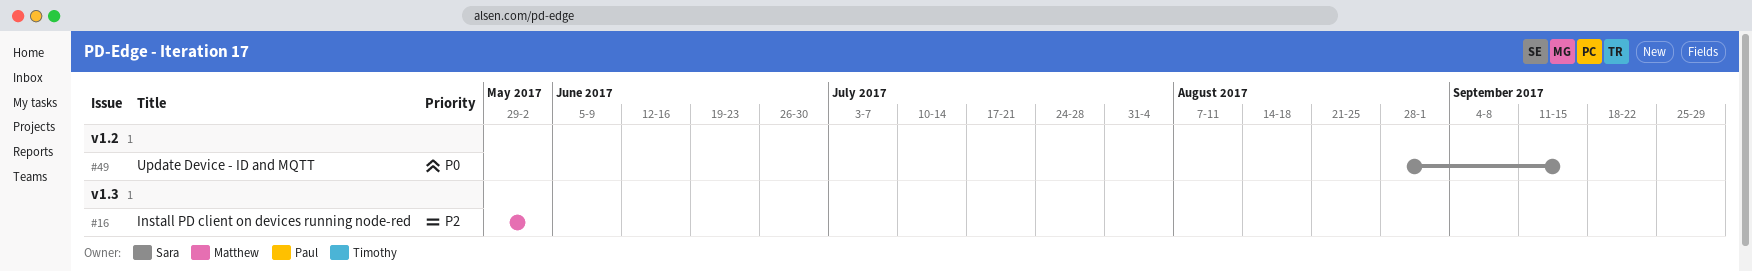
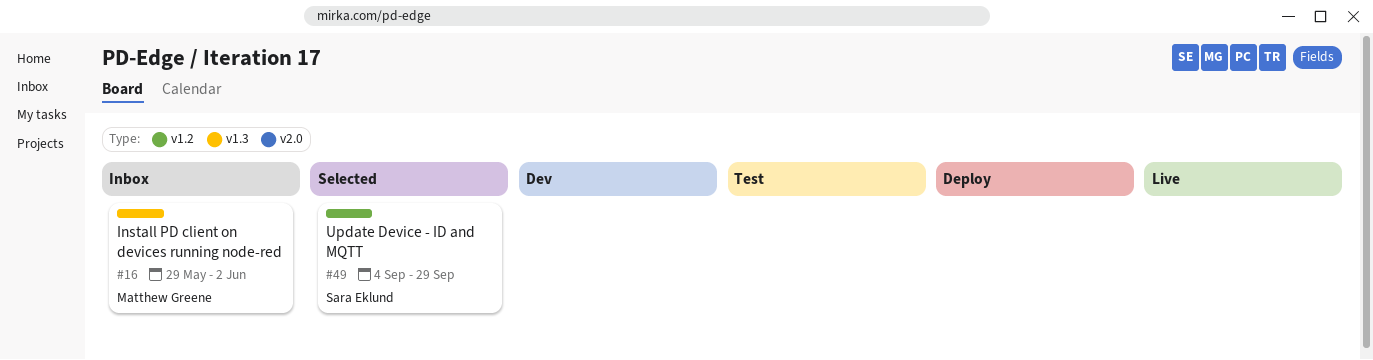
#49, start: Aug 28 -> Sep 4
#49, due: Sep 15 -> Sep 29

